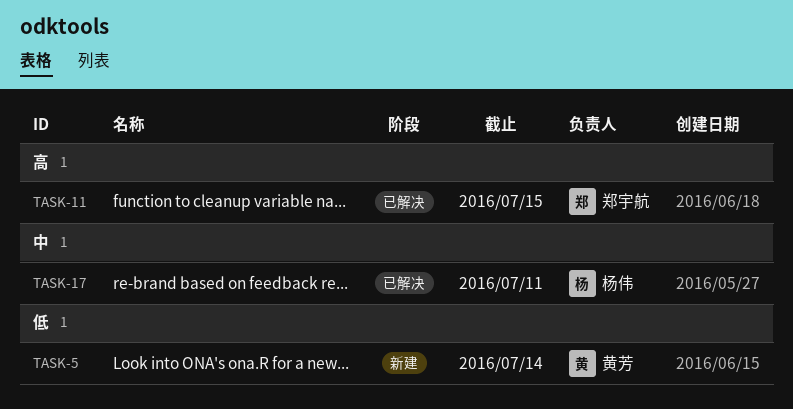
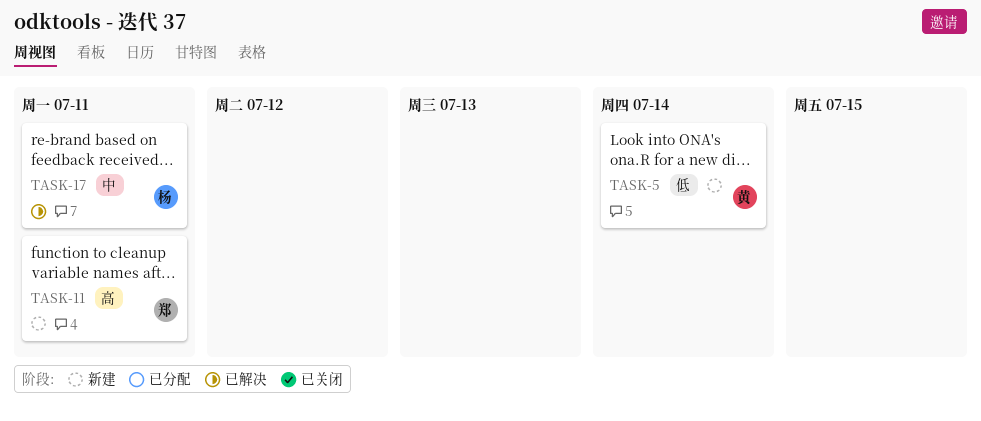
TASK-11, status: 已解决 -> 新建
TASK-11, due: Jul 15 -> Jul 11

